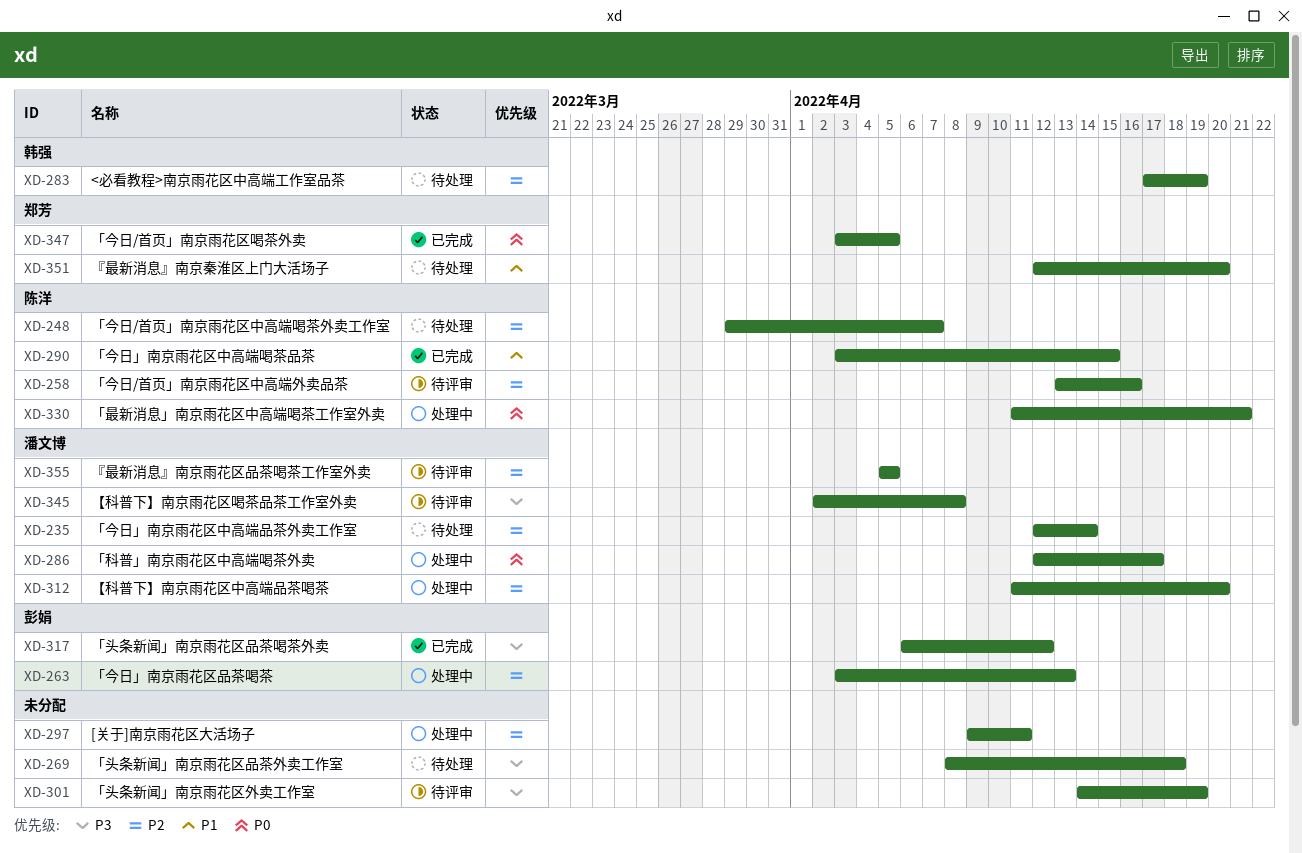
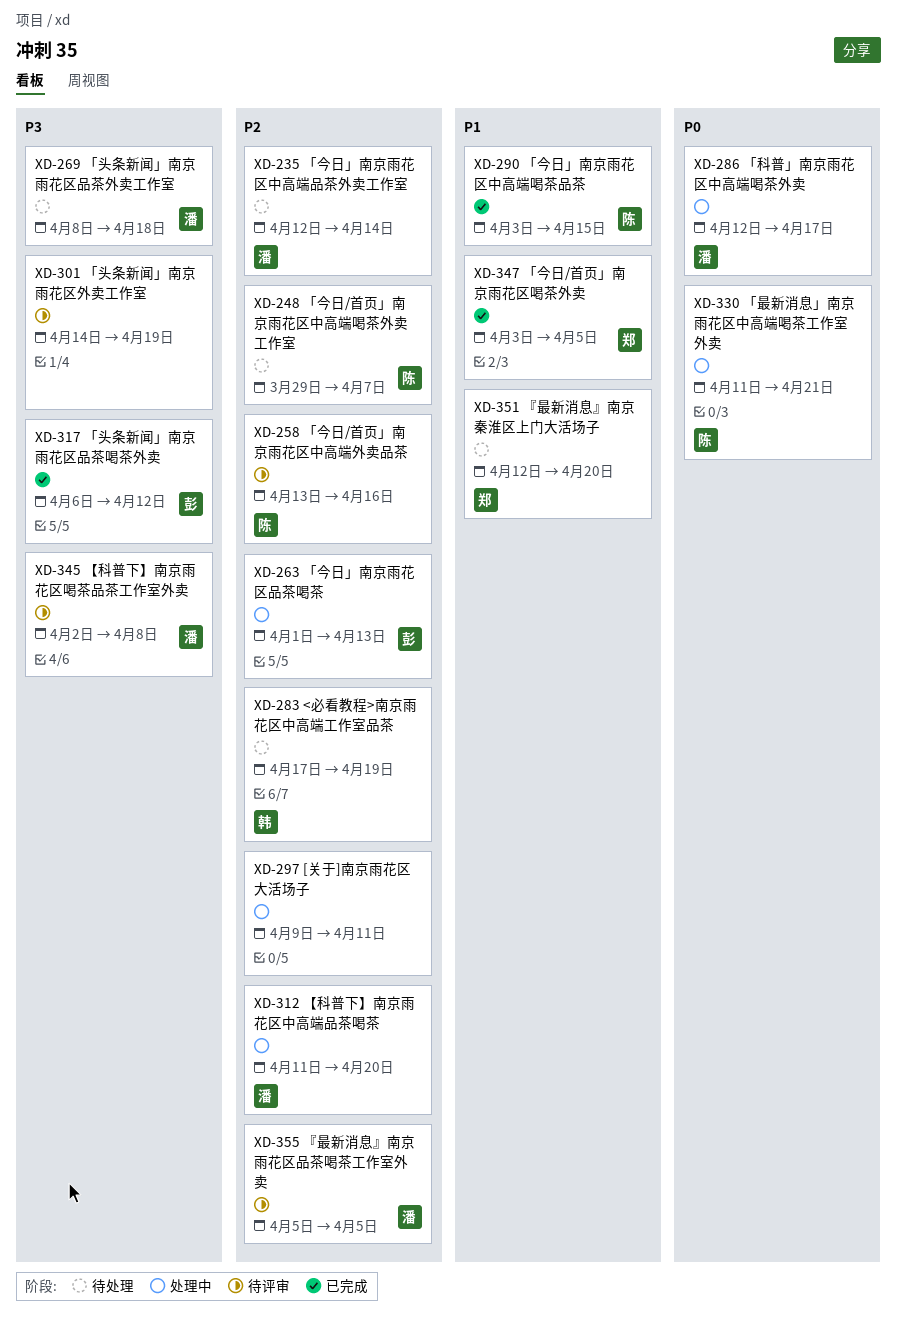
XD-263, start: Apr 3 -> Apr 1
XD-269, owner: none -> 潘文博
XD-347, priority: P0 -> P1

